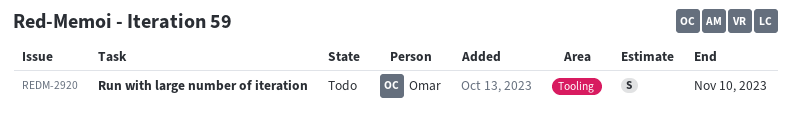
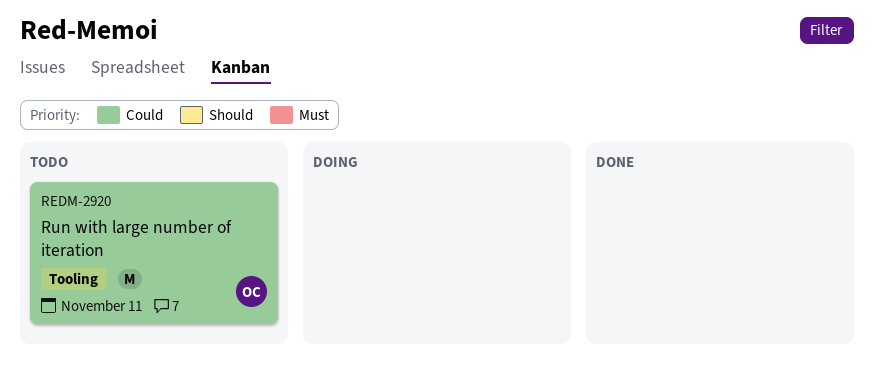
REDM-2920, estimate: S -> M
REDM-2920, due: Nov 10 -> Nov 11

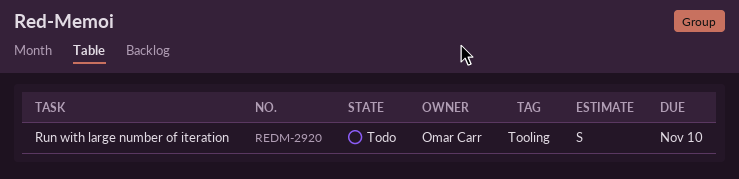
REDM-2920, estimate: M -> S
REDM-2920, due: Nov 11 -> Nov 10

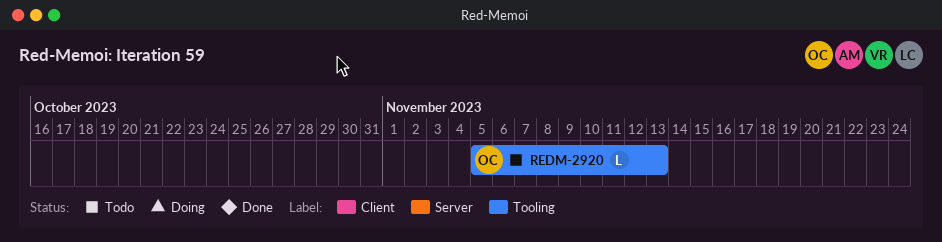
REDM-2920, estimate: S -> L
REDM-2920, due: Nov 10 -> Nov 13

